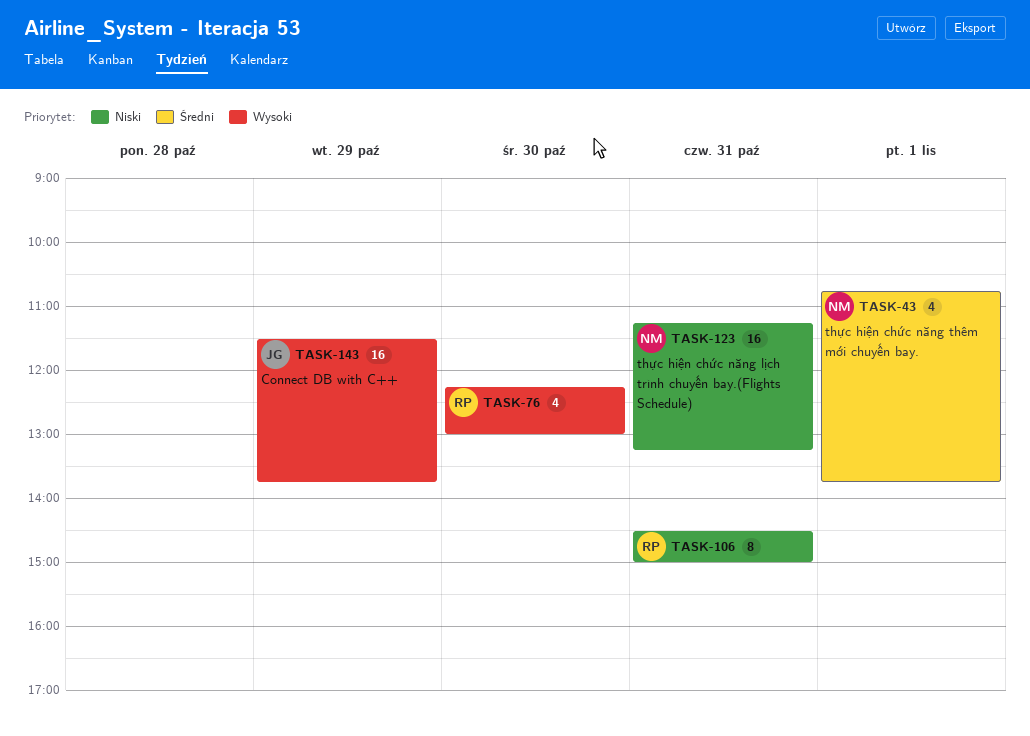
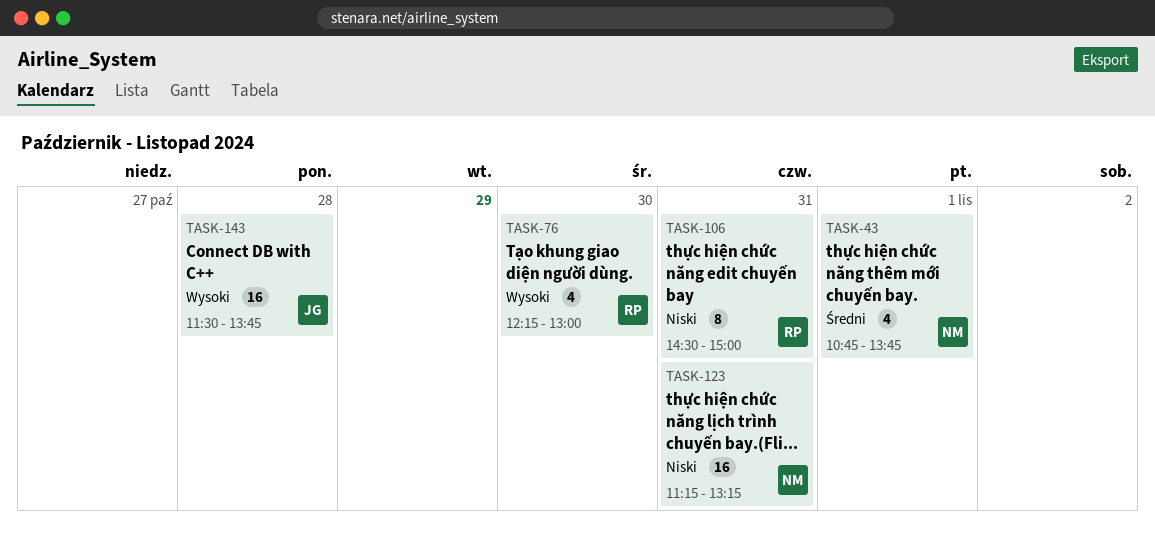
TASK-143, day: Oct 29 -> Oct 28

